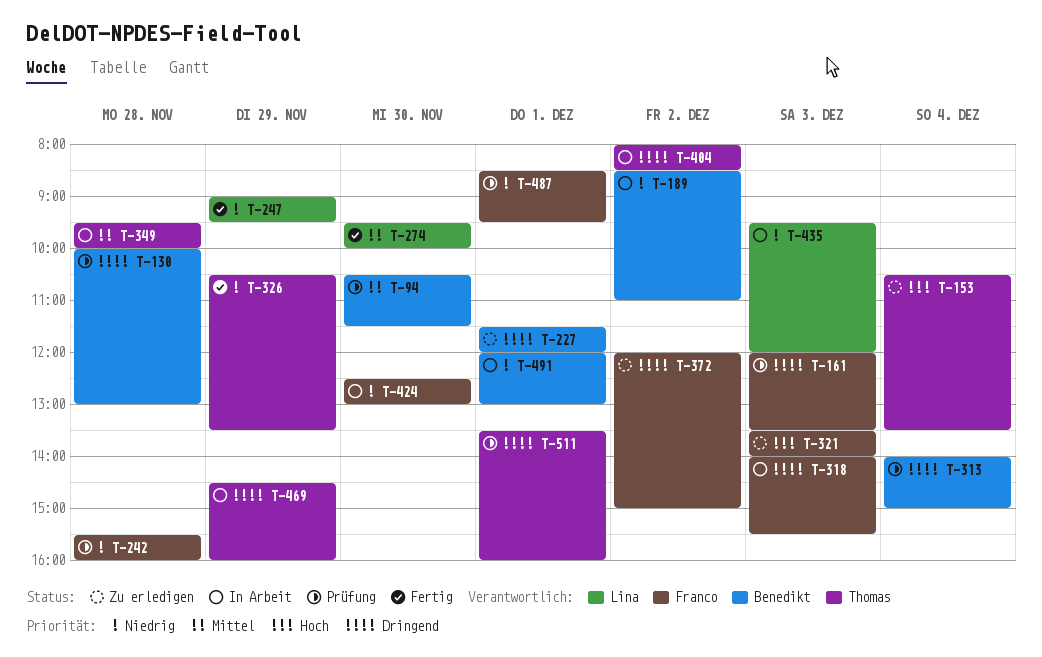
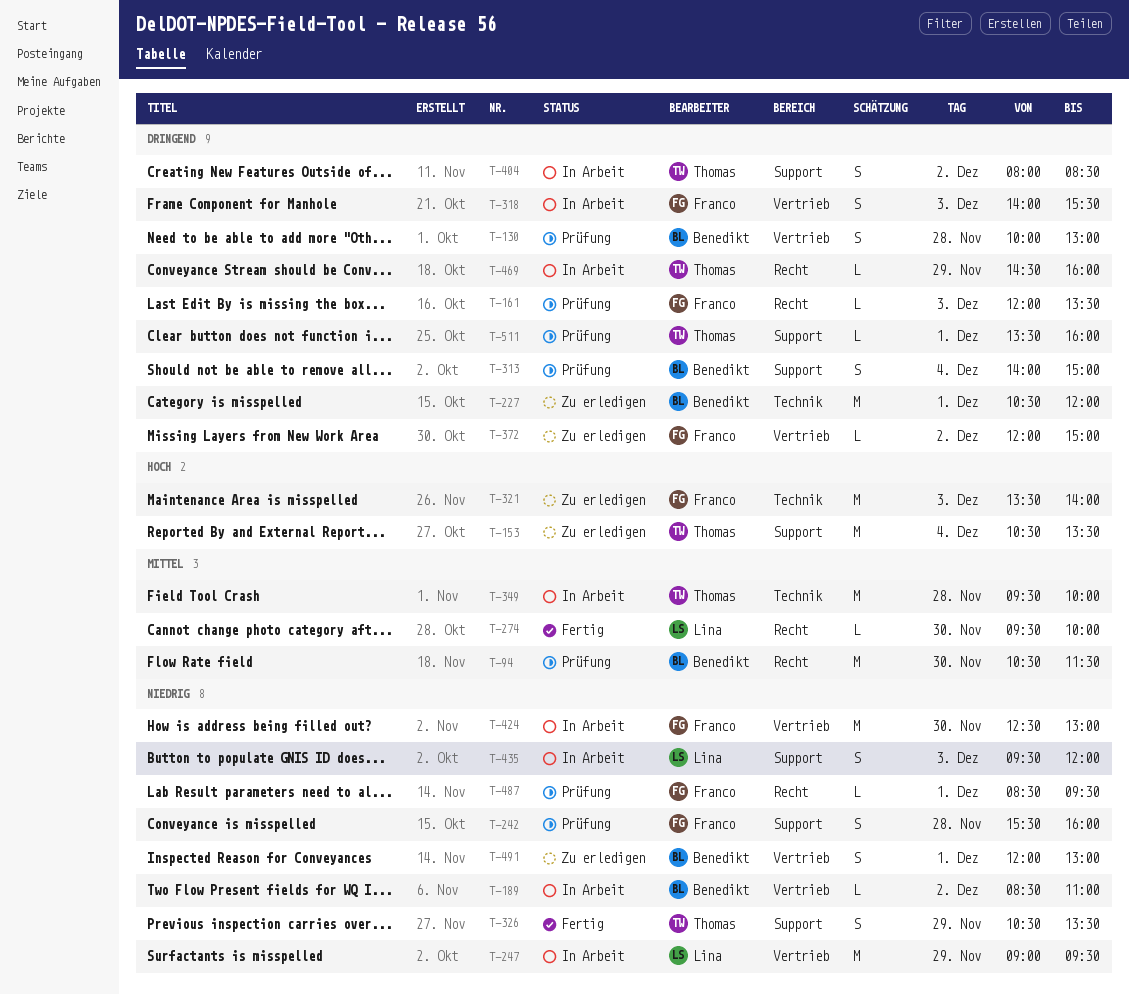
T-227, begins: 11:30 -> 10:30
T-247, status: Fertig -> In Arbeit
T-491, status: In Arbeit -> Zu erledigen

